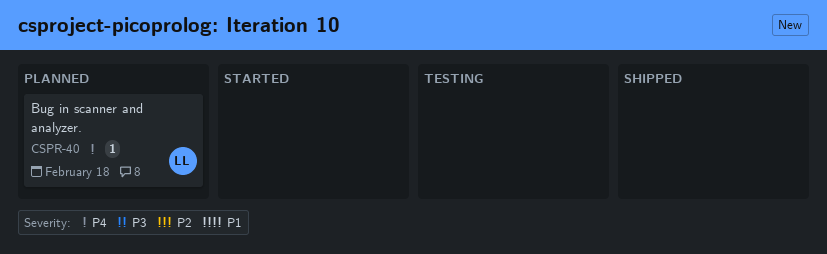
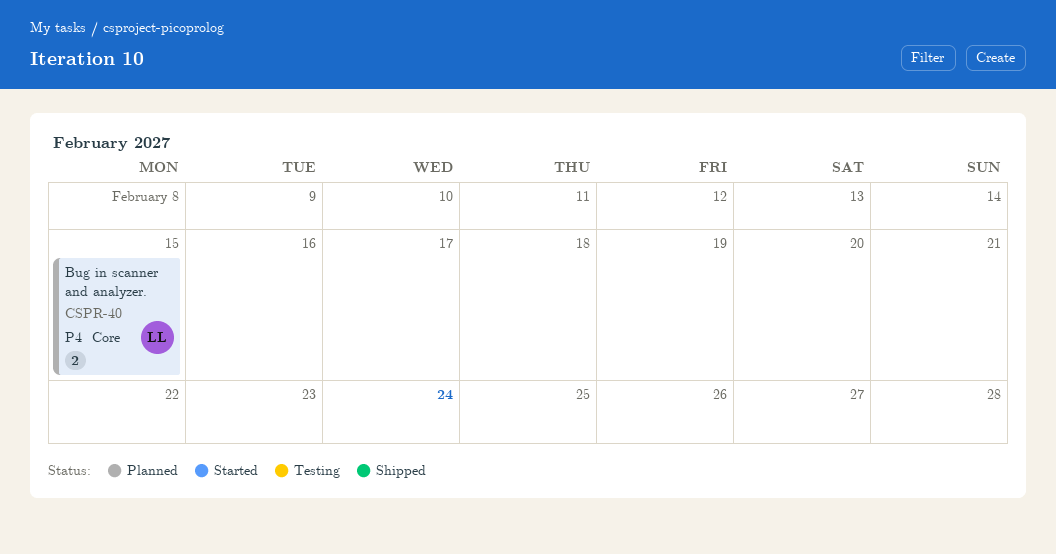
CSPR-40, estimate: 1 -> 2
CSPR-40, due: Feb 18 -> Feb 15

